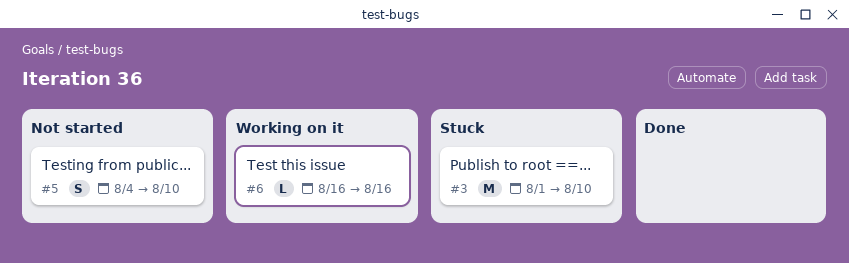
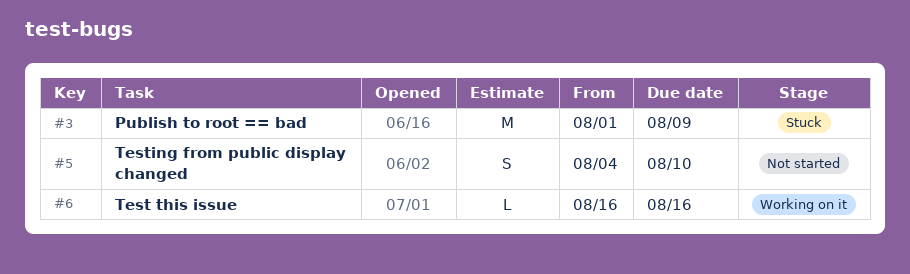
#3, due: Aug 10 -> Aug 9

